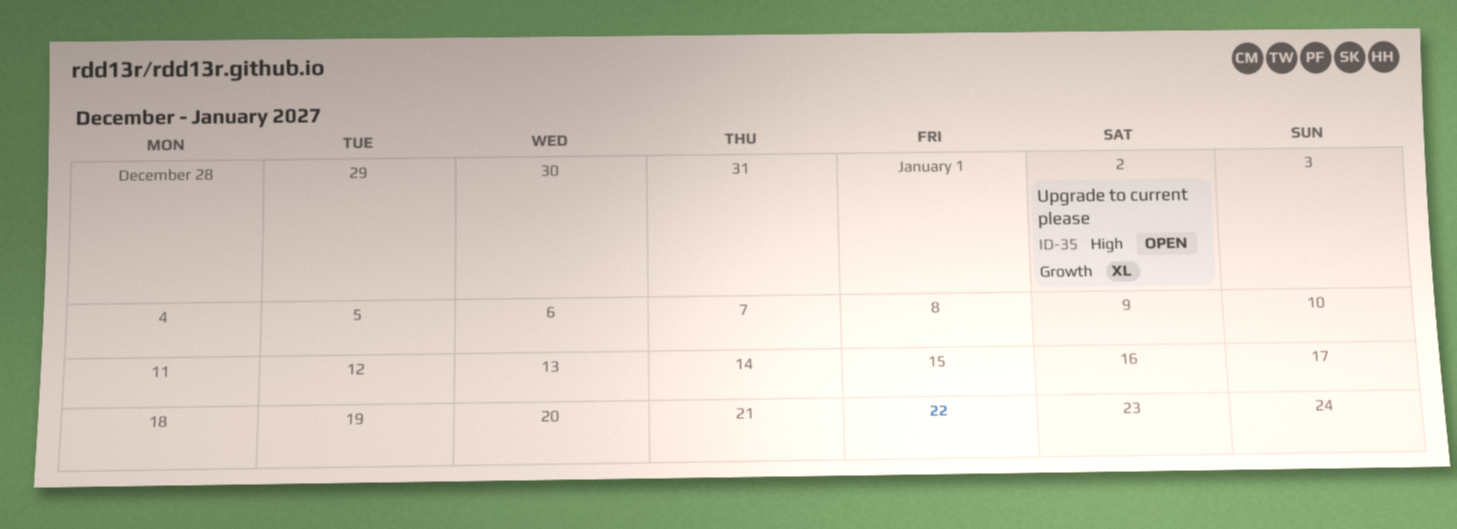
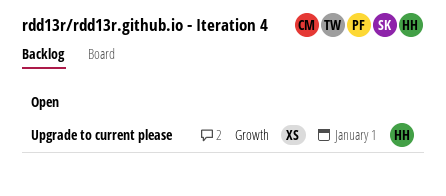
Upgrade to current please, estimate: XL -> XS
Upgrade to current please, due: Jan 2 -> Jan 1

